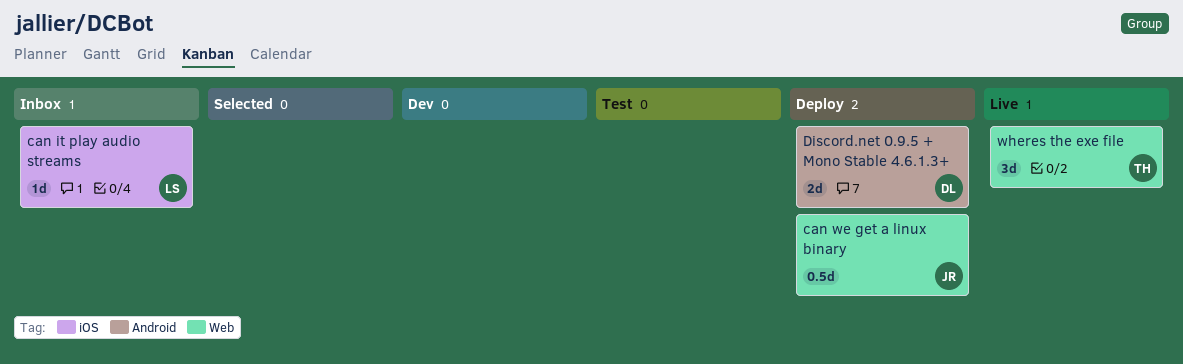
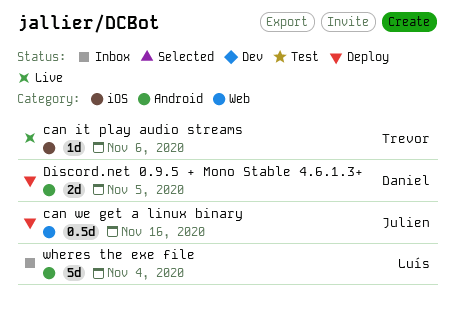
can it play audio streams, status: Inbox -> Live
can it play audio streams, owner: Luís -> Trevor
wheres the exe file, status: Live -> Inbox
wheres the exe file, owner: Trevor -> Luís
wheres the exe file, label: Web -> Android
wheres the exe file, estimate: 3d -> 5d

